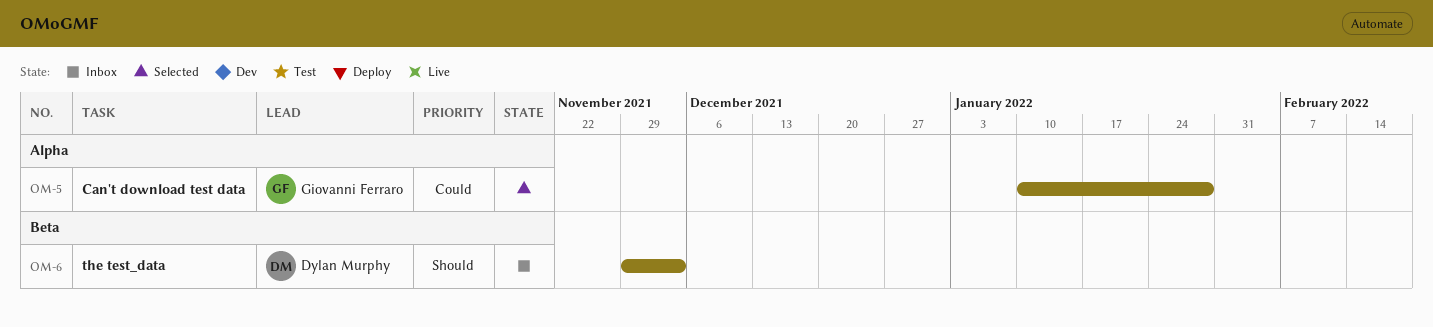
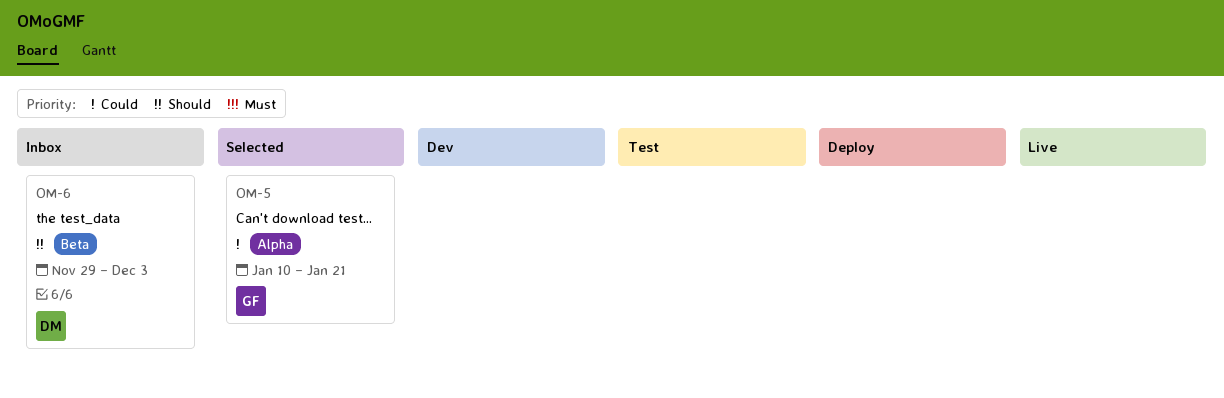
OM-5, due: Jan 28 -> Jan 21

